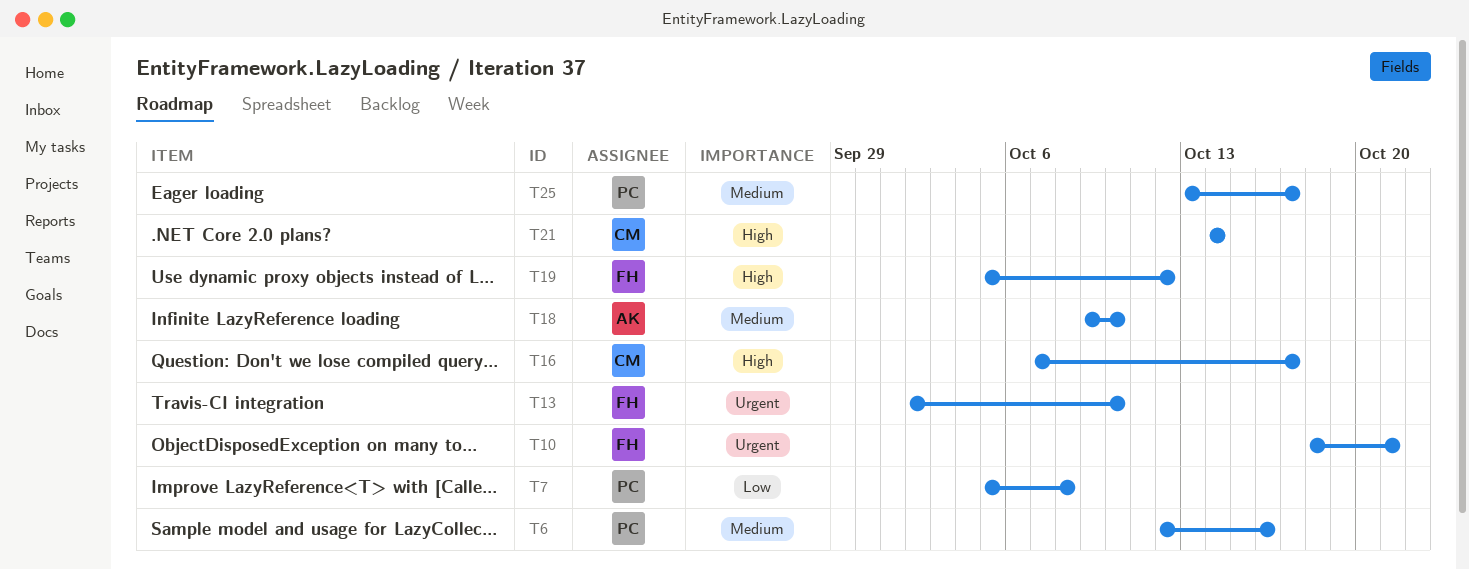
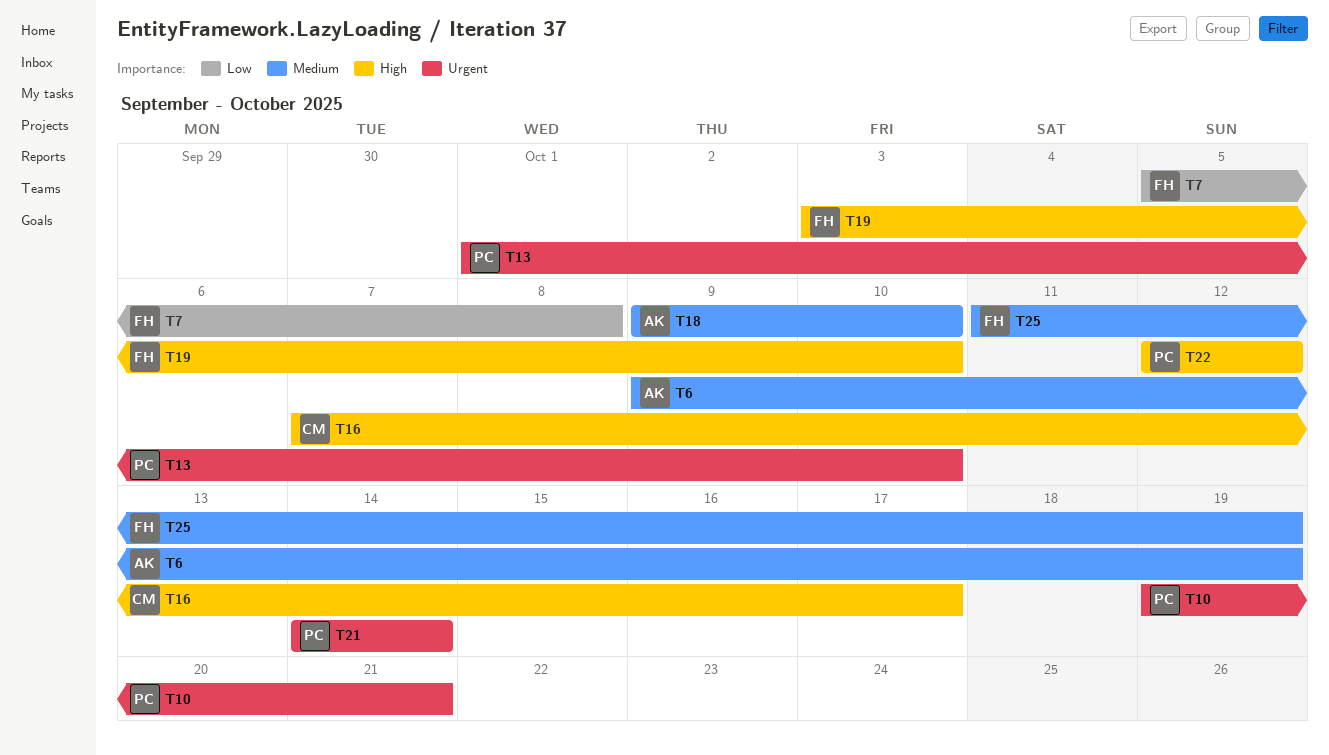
T6, owner: PC -> AK
T6, start: Oct 12 -> Oct 9
T6, due: Oct 16 -> Oct 19
T7, owner: PC -> FH
T10, owner: FH -> PC
T10, start: Oct 18 -> Oct 19
T13, owner: FH -> PC
T13, start: Oct 2 -> Oct 1
T19, start: Oct 5 -> Oct 3
T19, due: Oct 12 -> Oct 10
T21, owner: CM -> PC
T21, priority: High -> Urgent
T22: none -> present
T25, owner: PC -> FH
T25, start: Oct 13 -> Oct 11
T25, due: Oct 17 -> Oct 19

